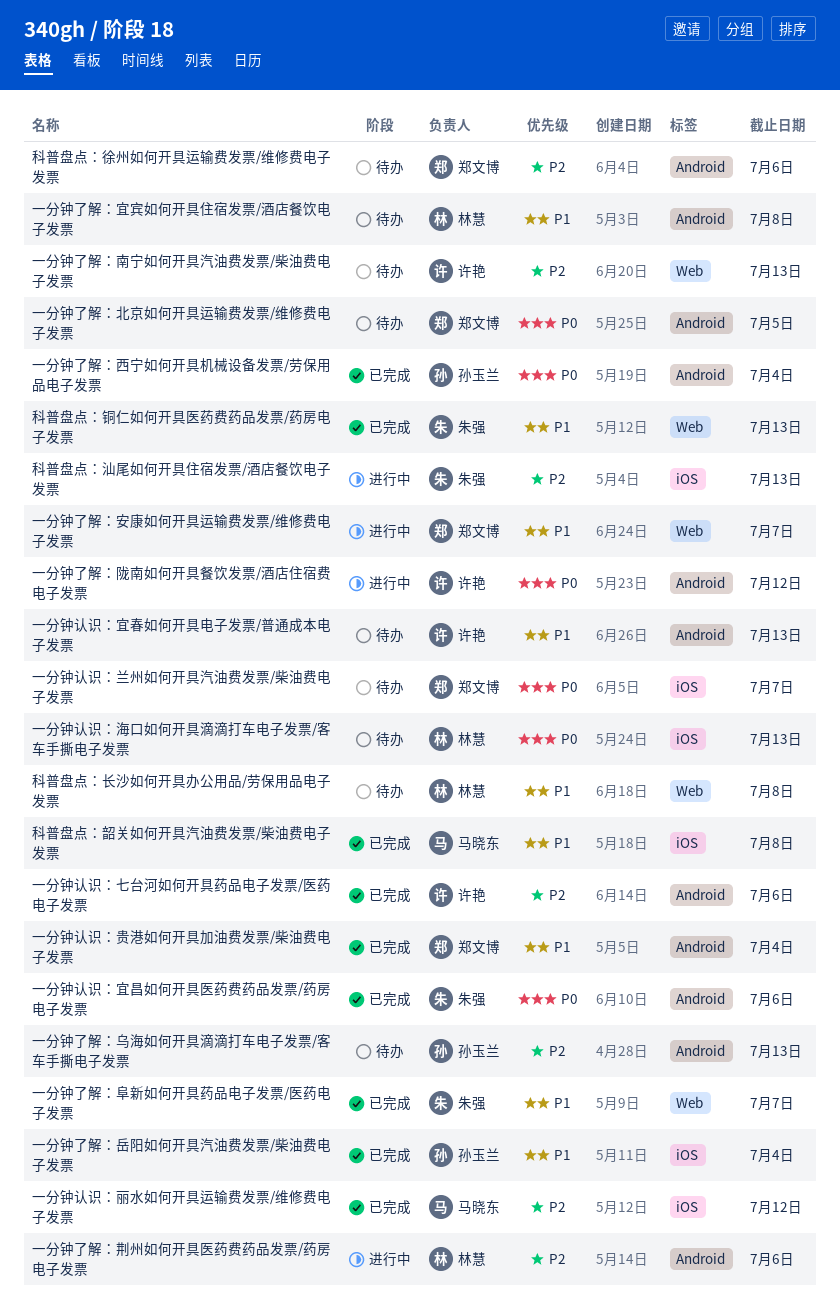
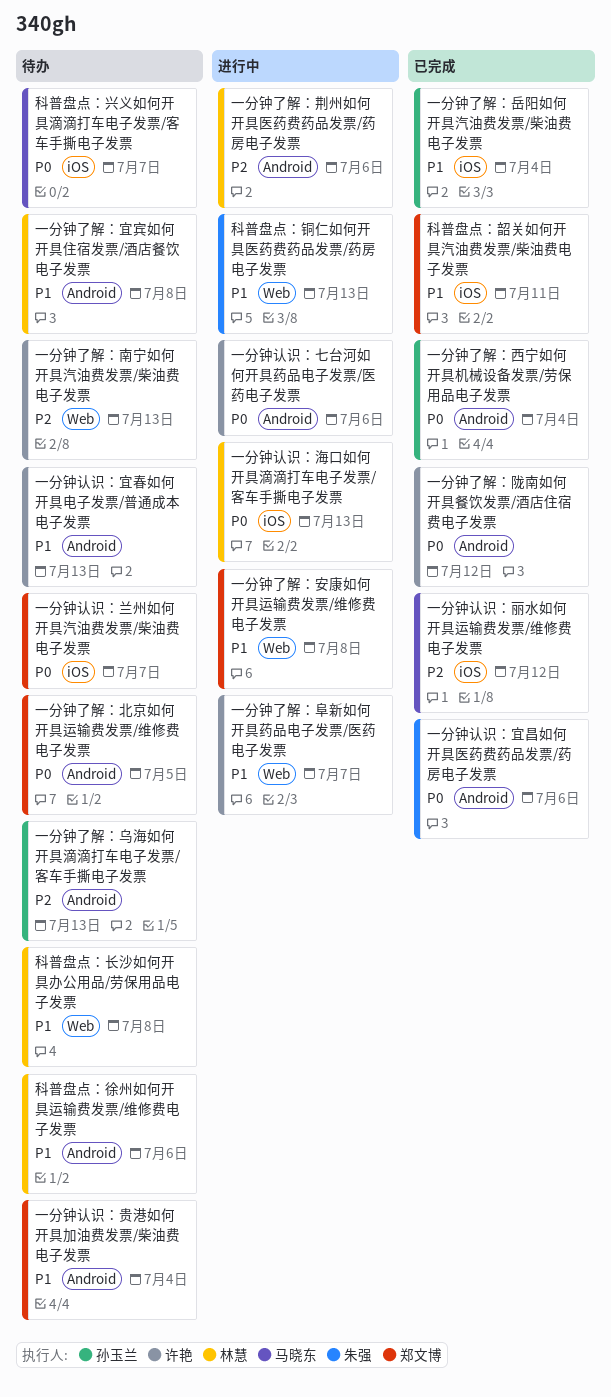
一分钟了解：安康如何开具运输费发票/维修费电子发票, due: Jul 7 -> Jul 8
一分钟了解：阜新如何开具药品电子发票/医药电子发票, status: 已完成 -> 进行中
一分钟了解：阜新如何开具药品电子发票/医药电子发票, owner: 朱强 -> 许艳
一分钟了解：陇南如何开具餐饮发票/酒店住宿费电子发票, status: 进行中 -> 已完成
一分钟认识：七台河如何开具药品电子发票/医药电子发票, status: 已完成 -> 进行中
一分钟认识：七台河如何开具药品电子发票/医药电子发票, priority: P2 -> P0
一分钟认识：海口如何开具滴滴打车电子发票/客车手撕电子发票, status: 待办 -> 进行中
一分钟认识：贵港如何开具加油费发票/柴油费电子发票, status: 已完成 -> 待办
科普盘点：兴义如何开具滴滴打车电子发票/客车手撕电子发票: none -> present
科普盘点：徐州如何开具运输费发票/维修费电子发票, owner: 郑文博 -> 林慧
科普盘点：徐州如何开具运输费发票/维修费电子发票, priority: P2 -> P1
科普盘点：汕尾如何开具住宿发票/酒店餐饮电子发票: present -> none
科普盘点：铜仁如何开具医药费药品发票/药房电子发票, status: 已完成 -> 进行中
科普盘点：韶关如何开具汽油费发票/柴油费电子发票, owner: 马晓东 -> 郑文博
科普盘点：韶关如何开具汽油费发票/柴油费电子发票, due: Jul 8 -> Jul 11

